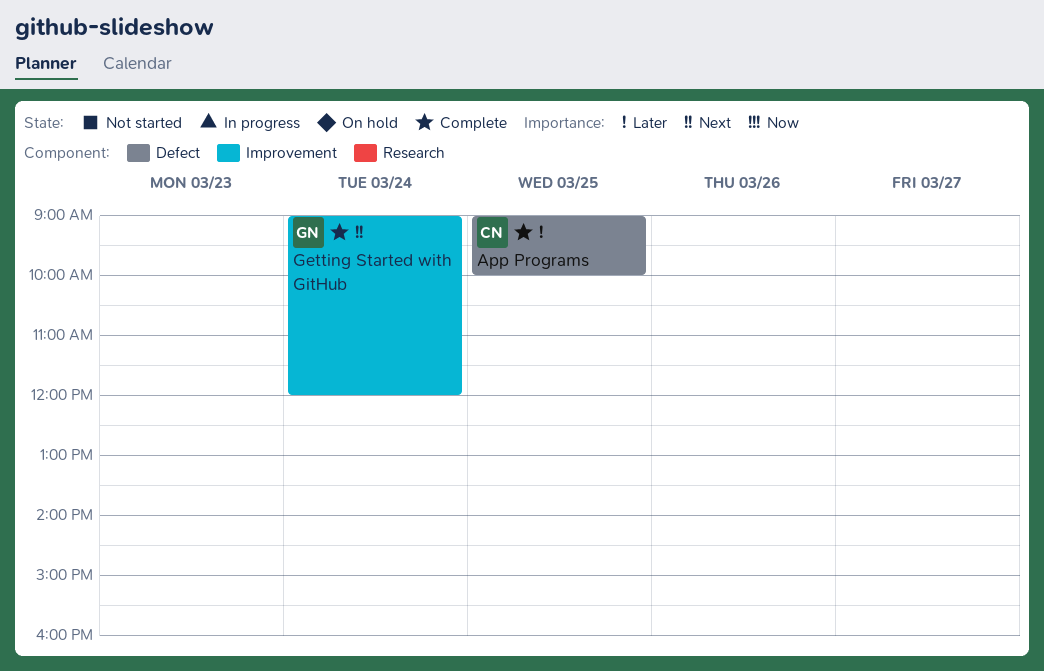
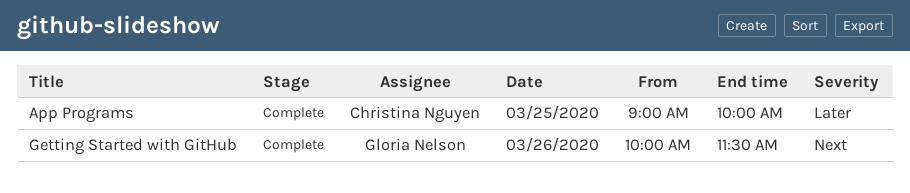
Getting Started with GitHub, day: Mar 24 -> Mar 26
Getting Started with GitHub, begins: 09:00 -> 10:00
Getting Started with GitHub, ends: 12:00 -> 11:30

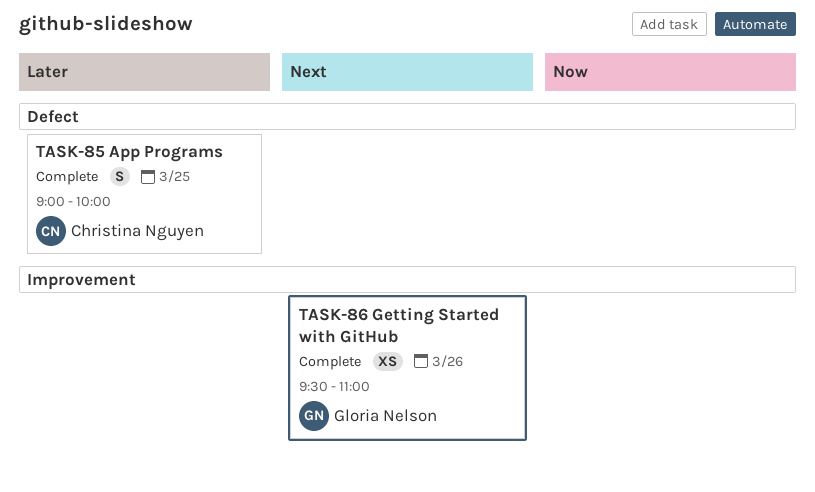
Getting Started with GitHub, begins: 10:00 -> 09:30
Getting Started with GitHub, ends: 11:30 -> 11:00

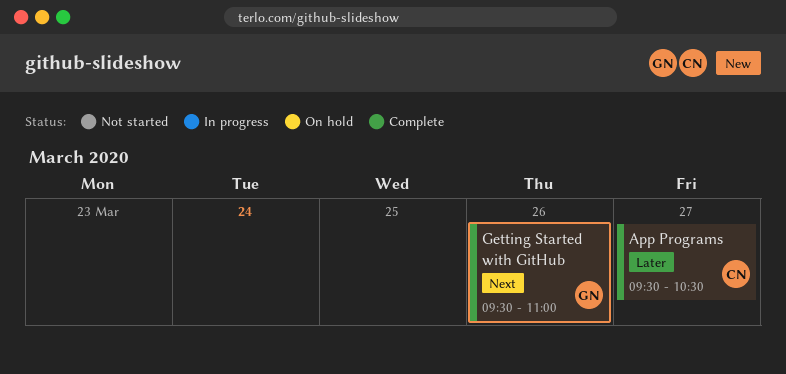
App Programs, day: Mar 25 -> Mar 27
App Programs, begins: 09:00 -> 09:30
App Programs, ends: 10:00 -> 10:30

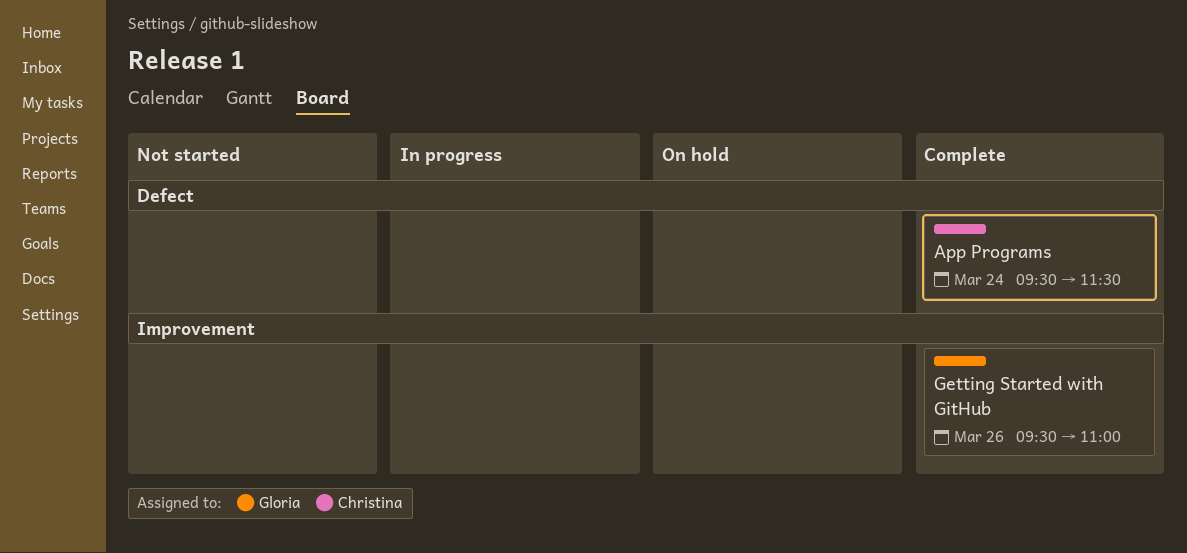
App Programs, day: Mar 27 -> Mar 24
App Programs, ends: 10:30 -> 11:30

